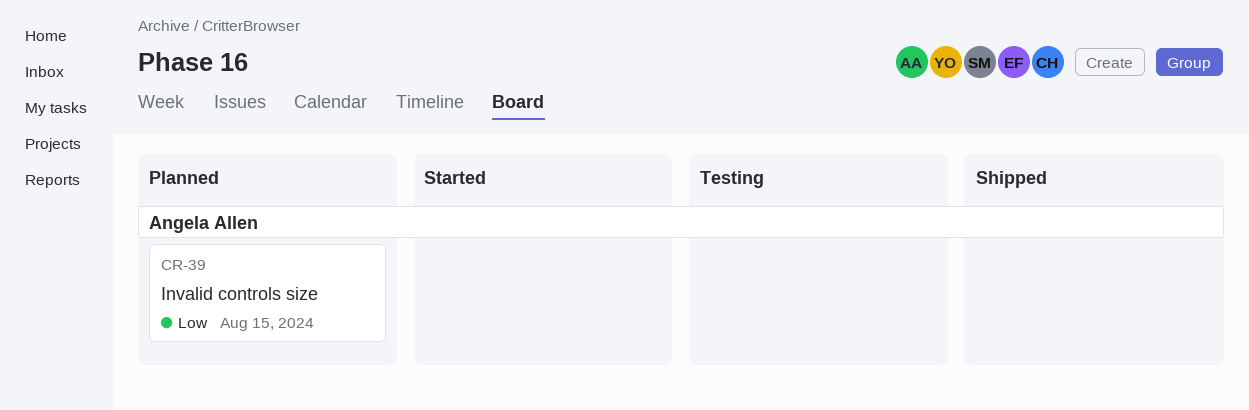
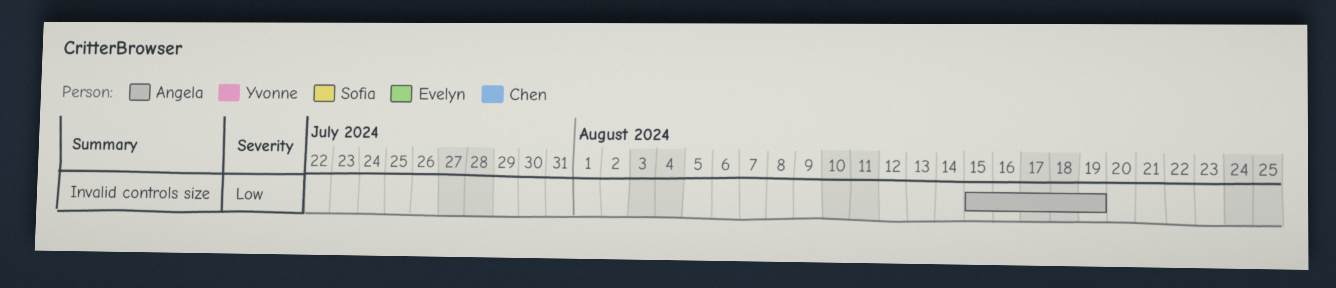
Invalid controls size, due: Aug 15 -> Aug 19

